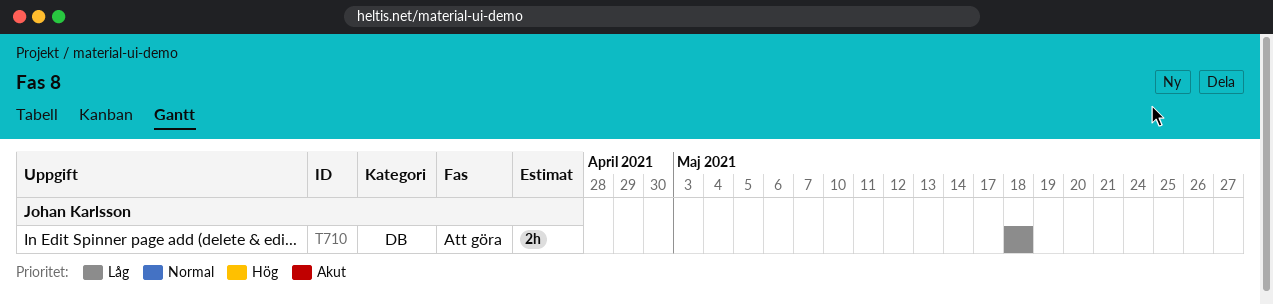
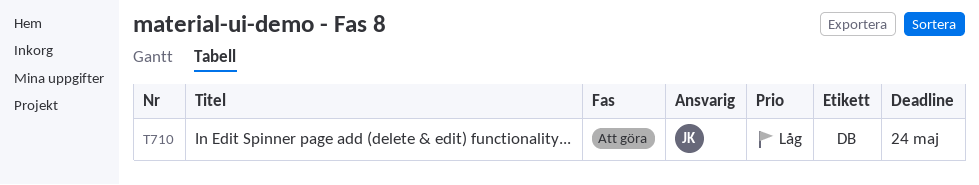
T710, due: May 18 -> May 24

